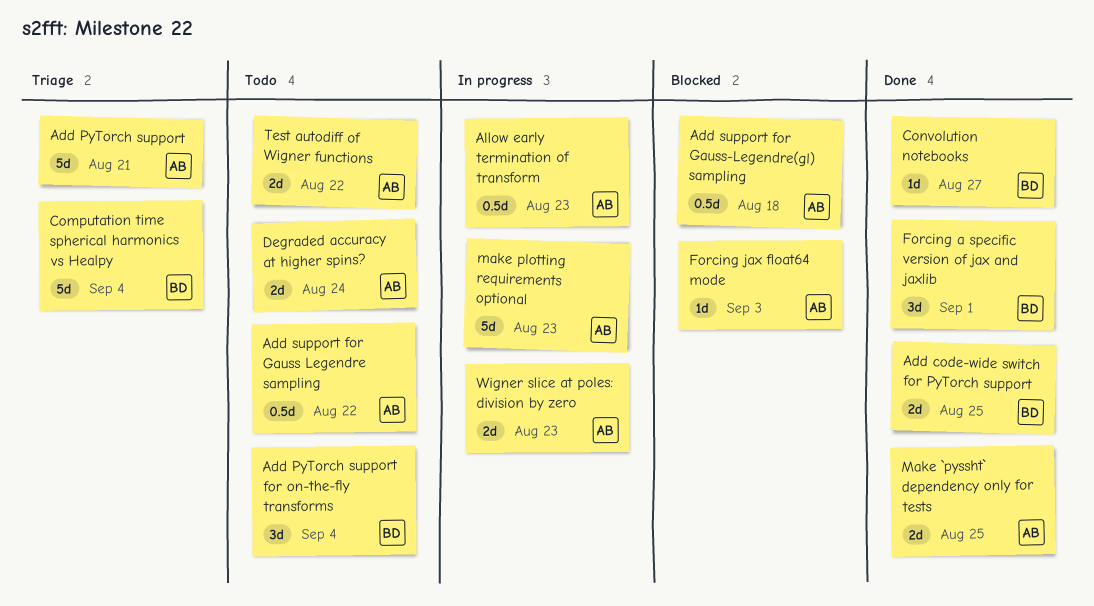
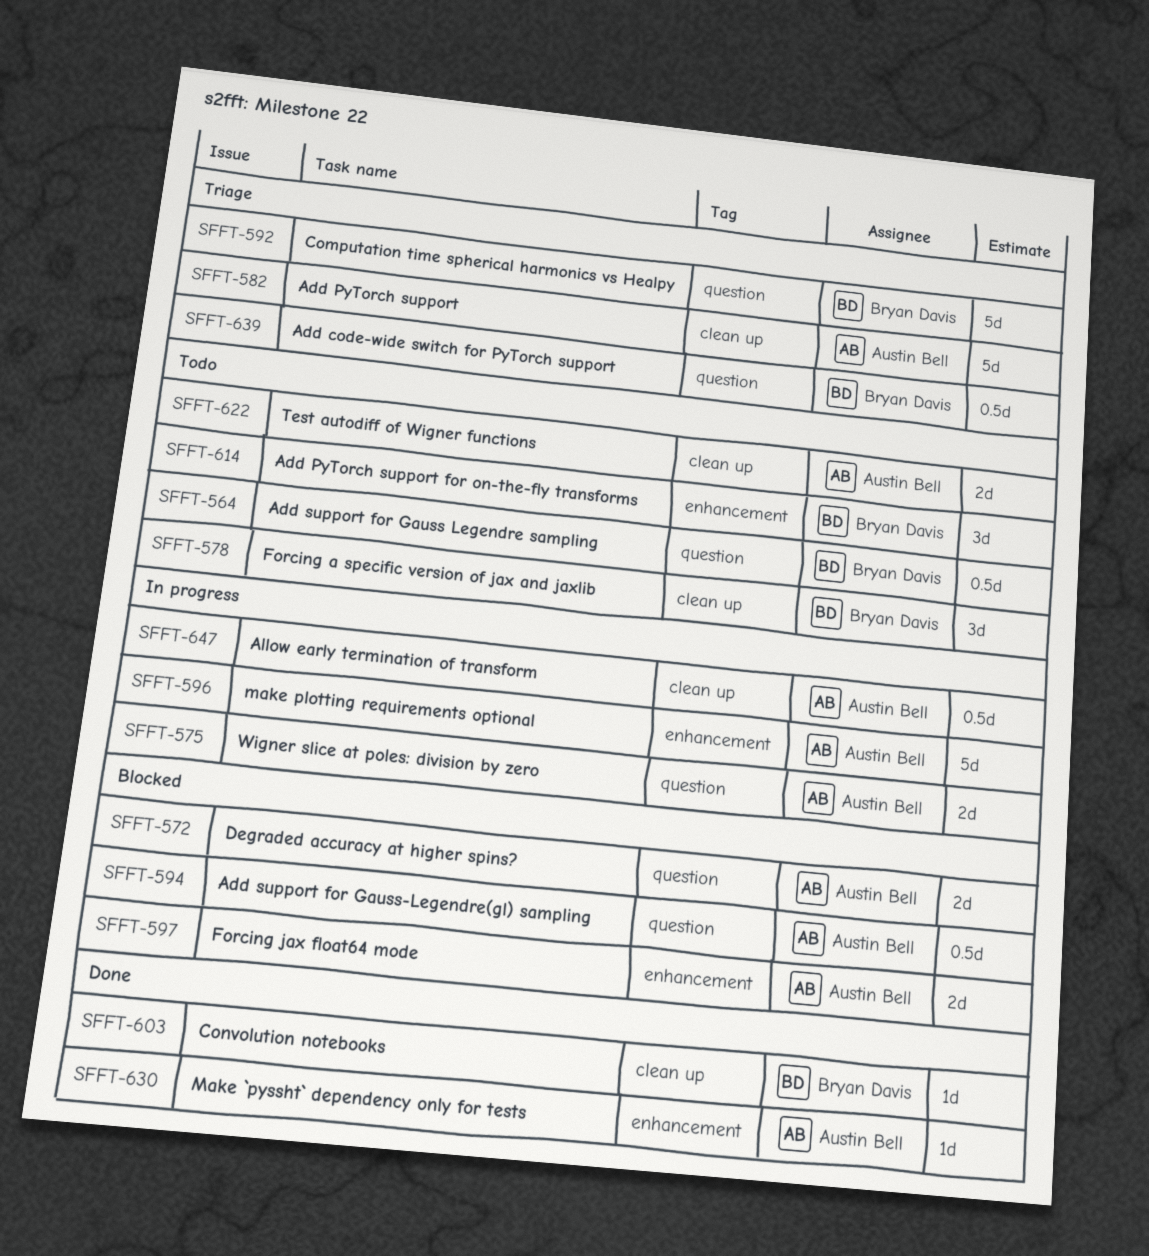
Add code-wide switch for PyTorch support, status: Done -> Triage
Add code-wide switch for PyTorch support, estimate: 2d -> 0.5d
Add support for Gauss Legendre sampling, owner: Austin Bell -> Bryan Davis
Degraded accuracy at higher spins?, status: Todo -> Blocked
Forcing a specific version of jax and jaxlib, status: Done -> Todo
Forcing jax float64 mode, estimate: 1d -> 2d
Make `pyssht` dependency only for tests, estimate: 2d -> 1d

